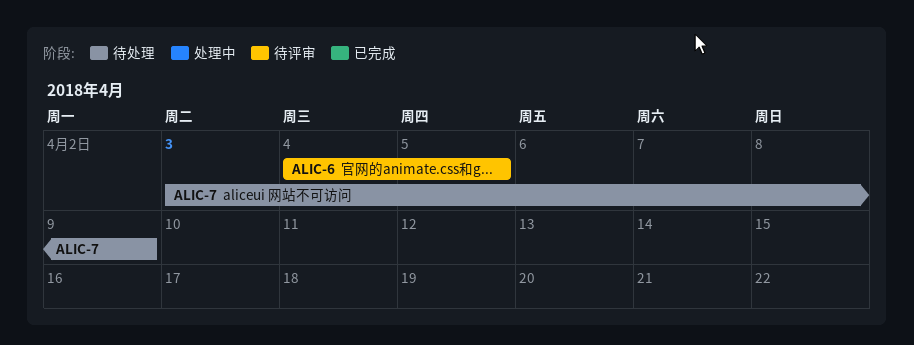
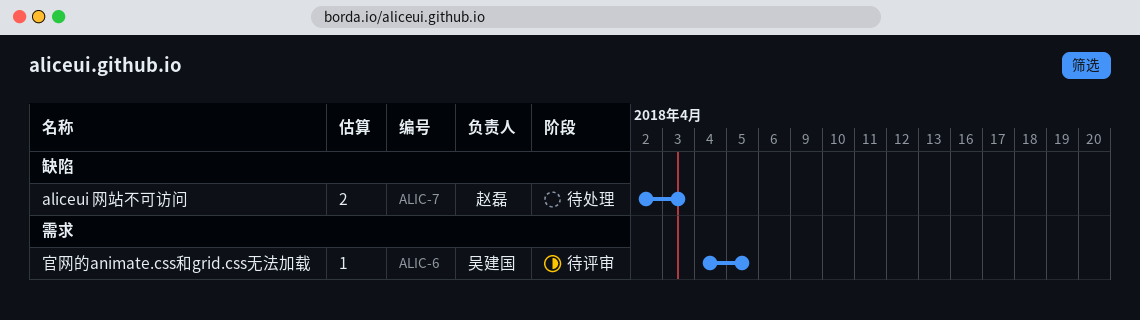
ALIC-7, start: Apr 3 -> Apr 2
ALIC-7, due: Apr 9 -> Apr 3

